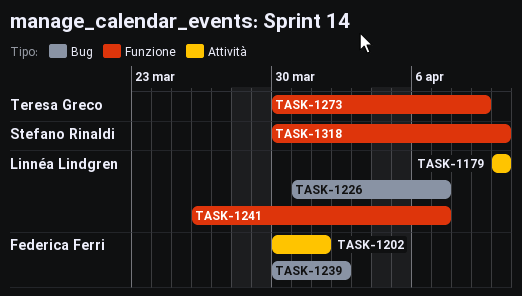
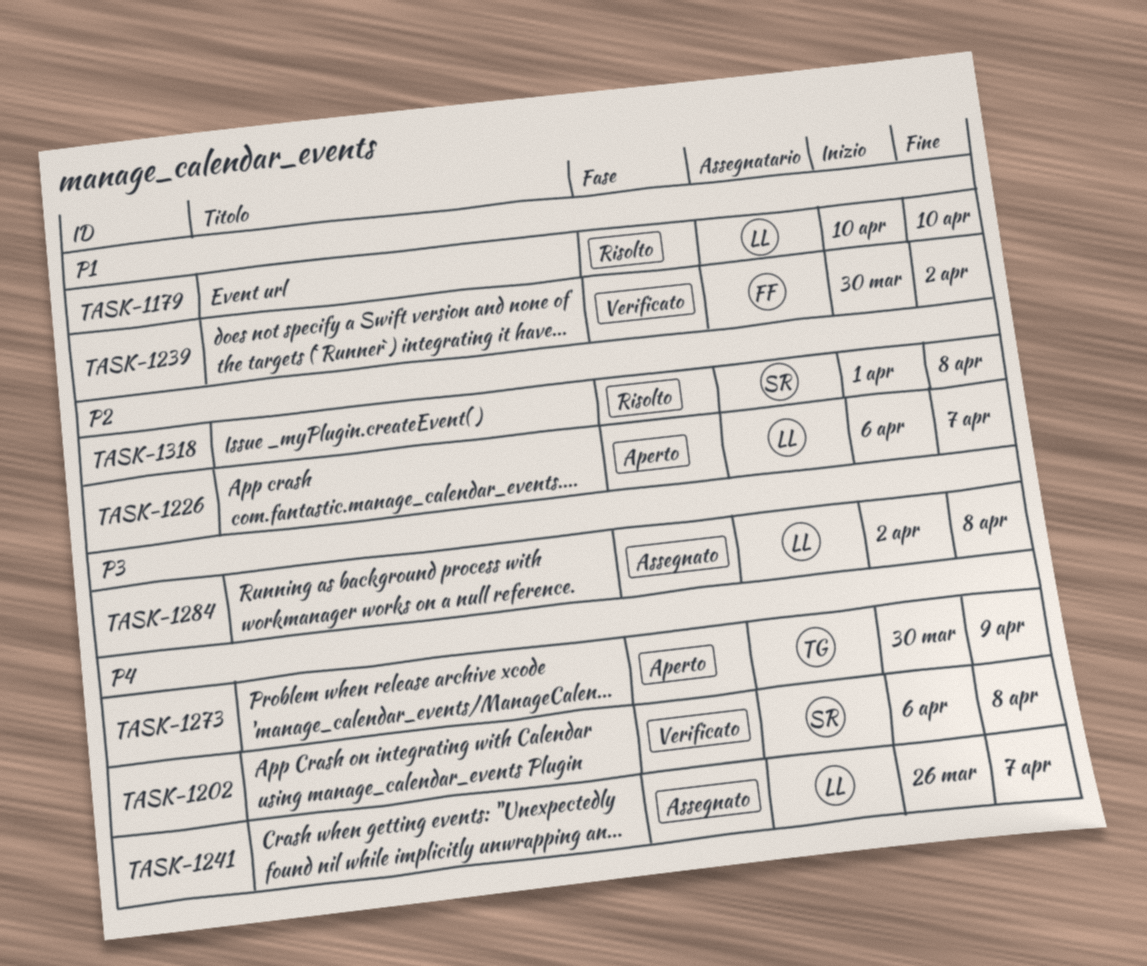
TASK-1202, owner: Federica Ferri -> Stefano Rinaldi
TASK-1202, start: Mar 30 -> Apr 6
TASK-1202, due: Apr 1 -> Apr 8
TASK-1226, start: Mar 31 -> Apr 6
TASK-1284: none -> present
TASK-1318, start: Mar 30 -> Apr 1
TASK-1318, due: Apr 10 -> Apr 8

